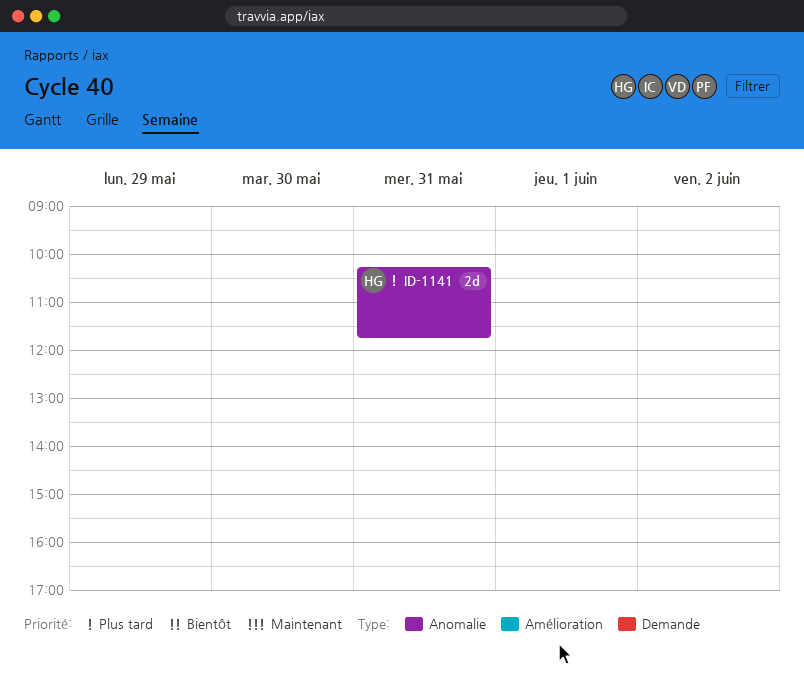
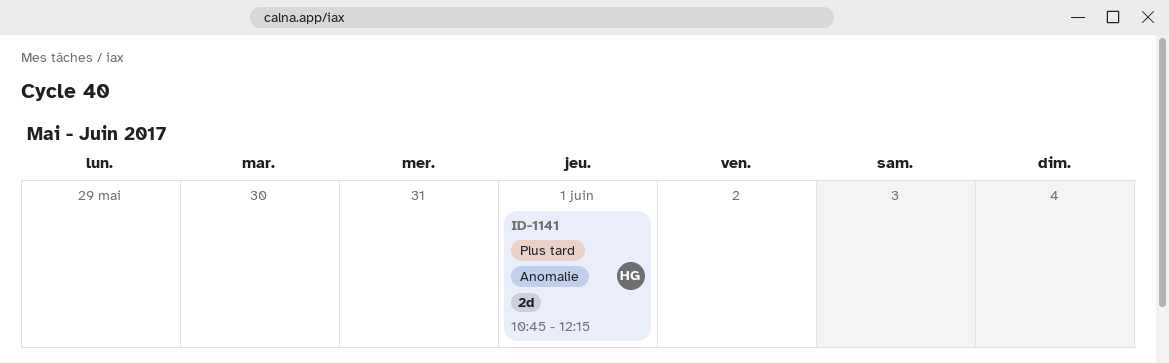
ID-1141, day: May 31 -> Jun 1
ID-1141, begins: 10:15 -> 10:45
ID-1141, ends: 11:45 -> 12:15

